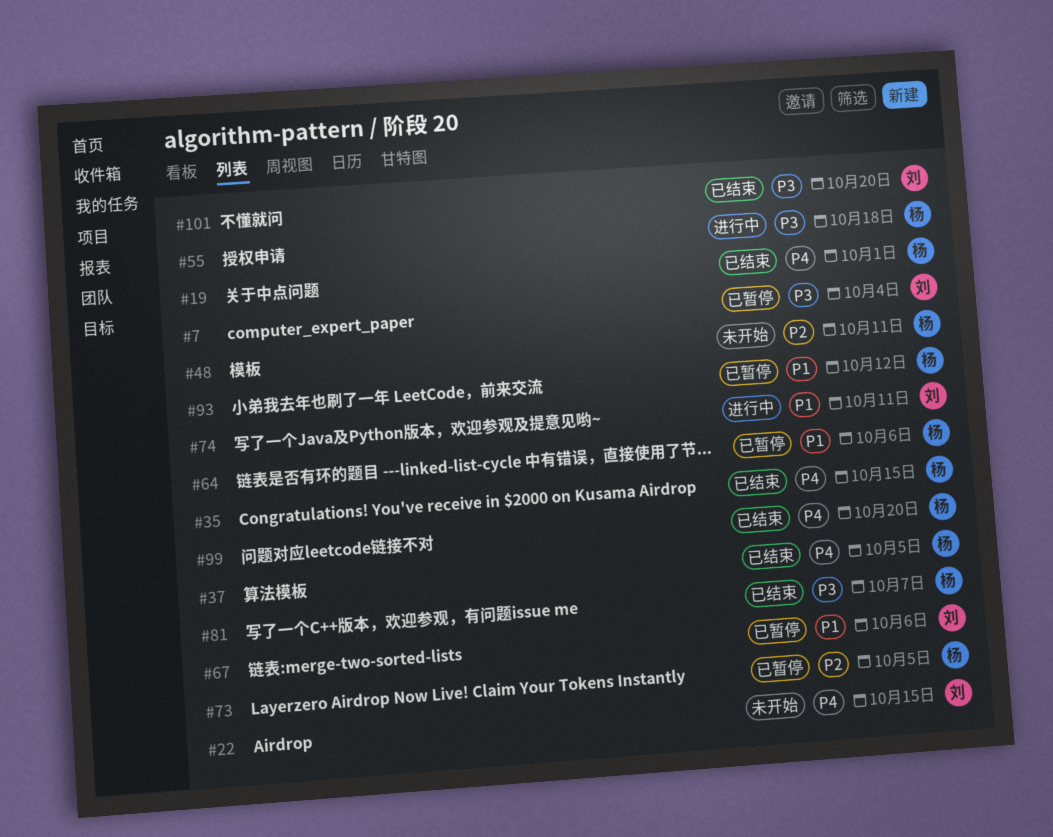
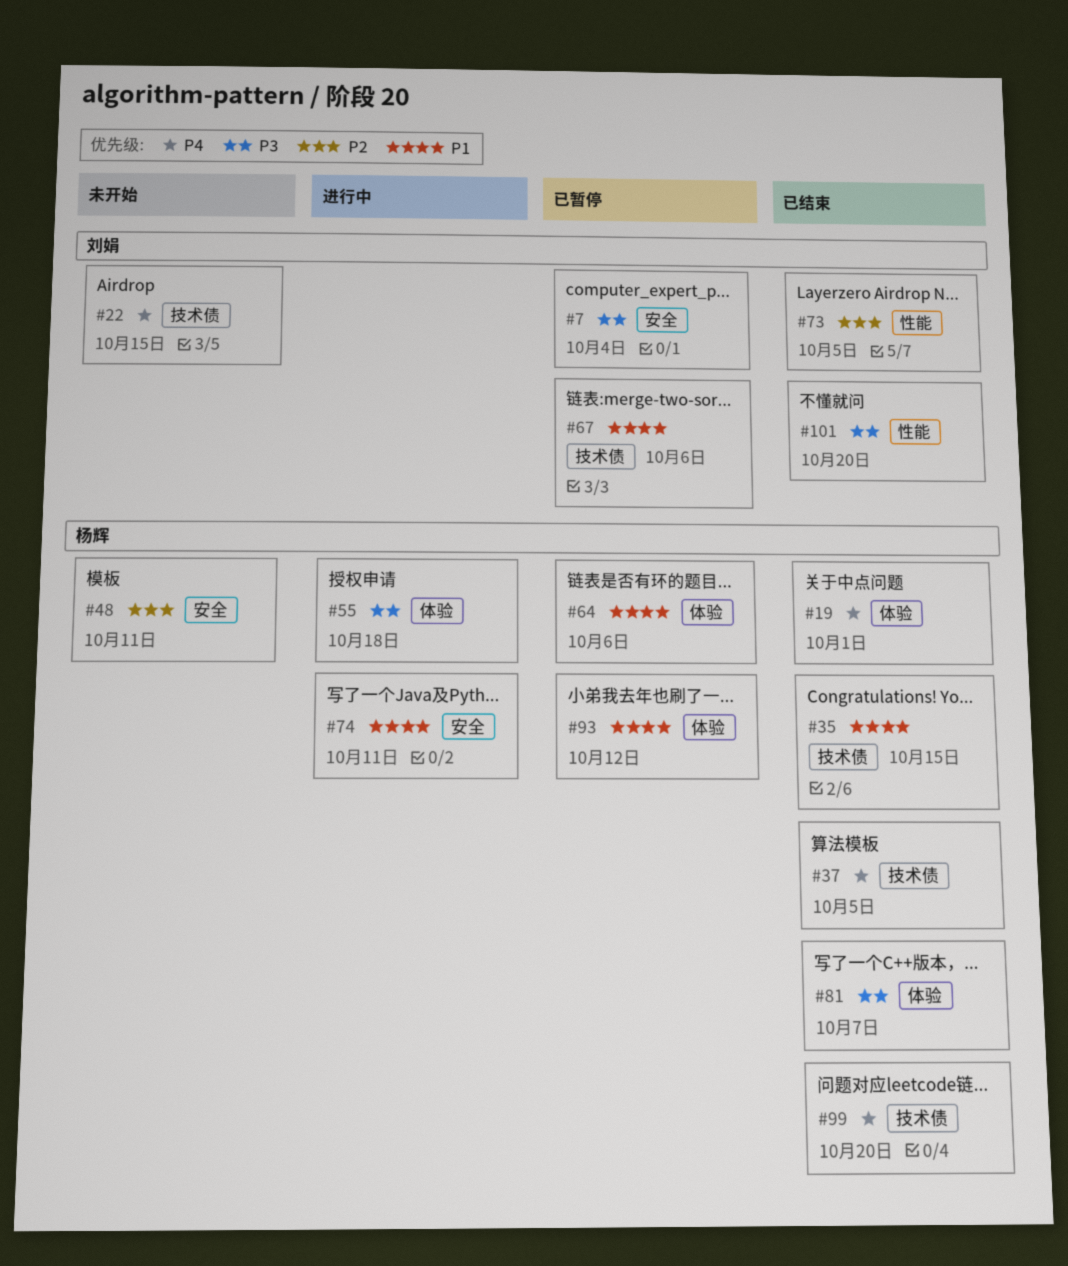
#35, priority: P4 -> P1
#73, status: 已暂停 -> 已结束
#73, owner: 杨辉 -> 刘娟
#74, owner: 刘娟 -> 杨辉

